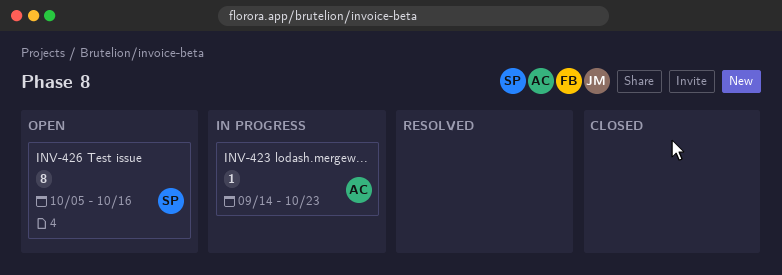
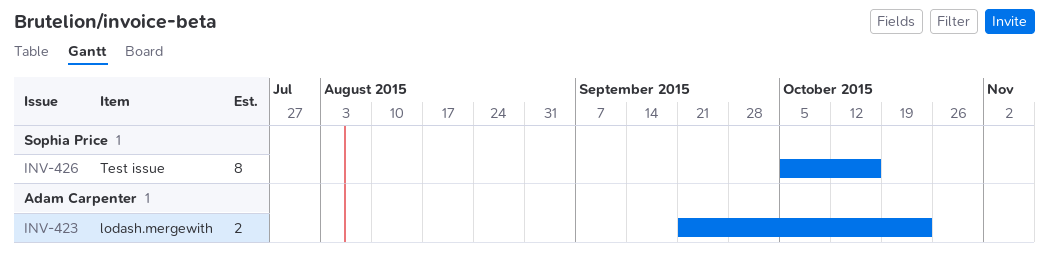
INV-423, estimate: 1 -> 2
INV-423, start: Sep 14 -> Sep 21

